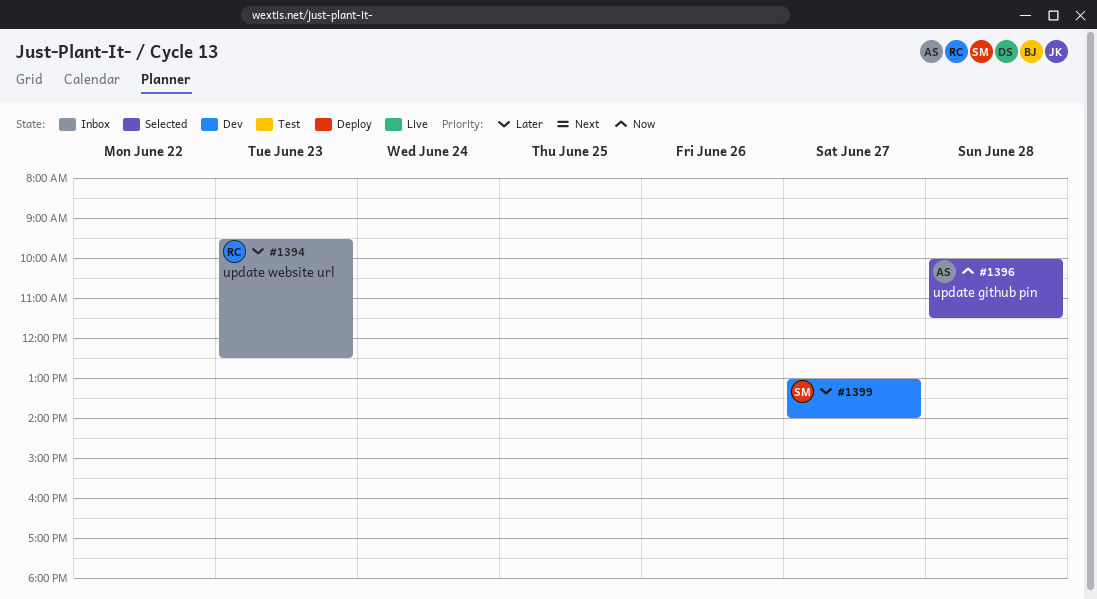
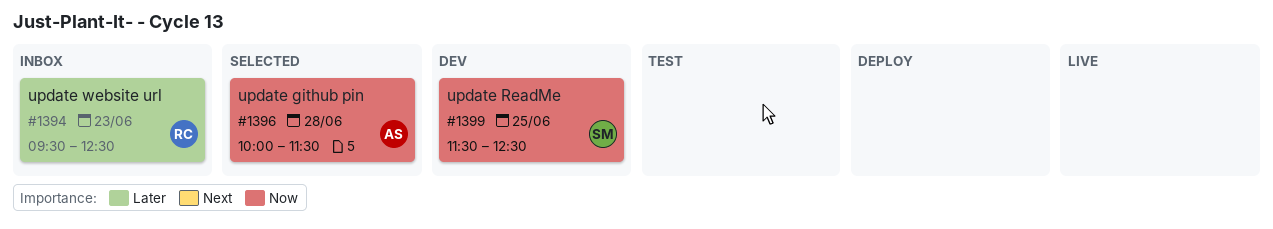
#1399, priority: Later -> Now
#1399, day: Jun 27 -> Jun 25
#1399, begins: 13:00 -> 11:30
#1399, ends: 14:00 -> 12:30

